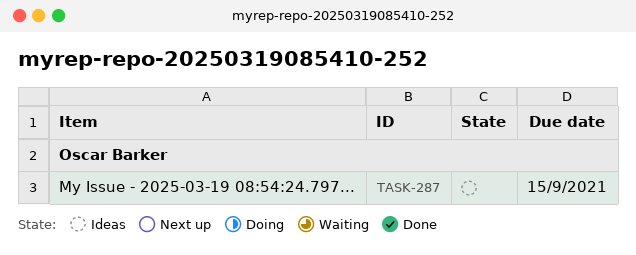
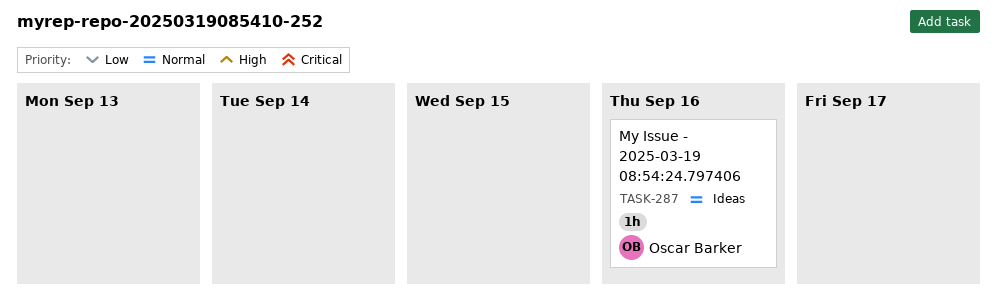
TASK-287, due: Sep 15 -> Sep 16

